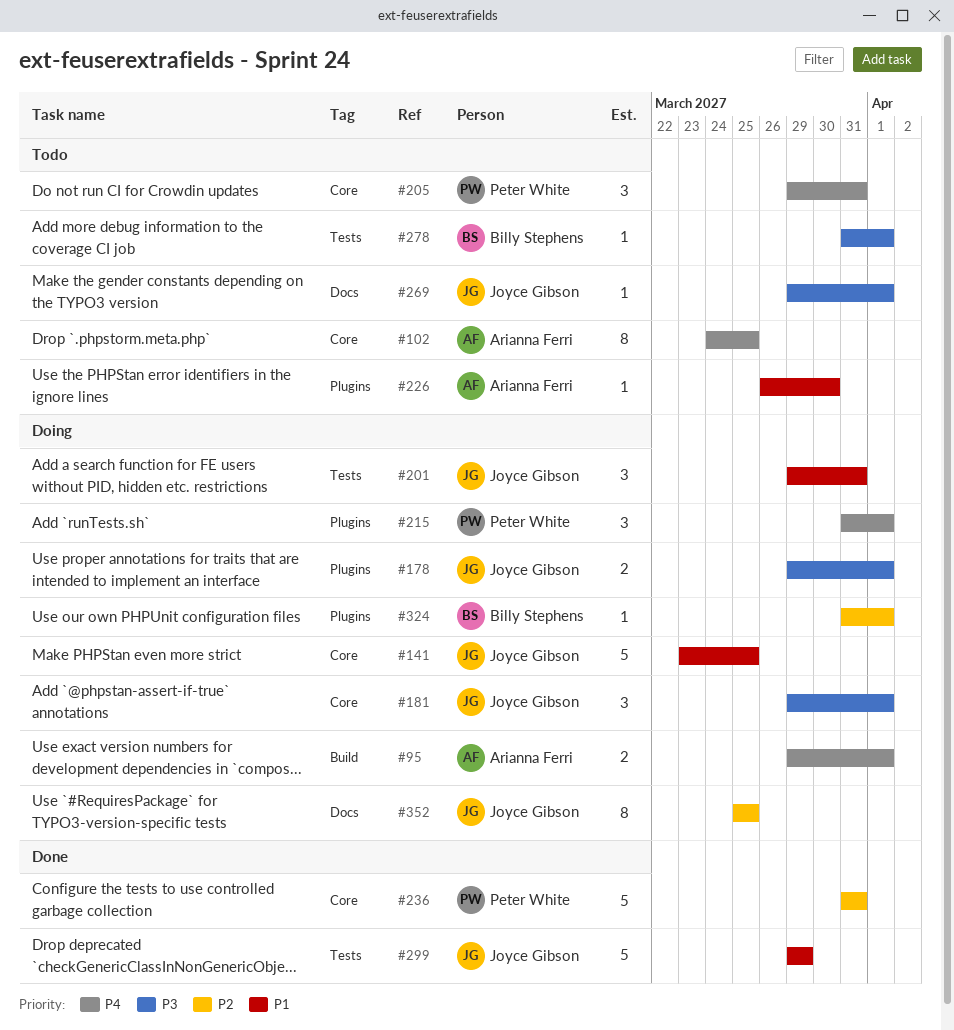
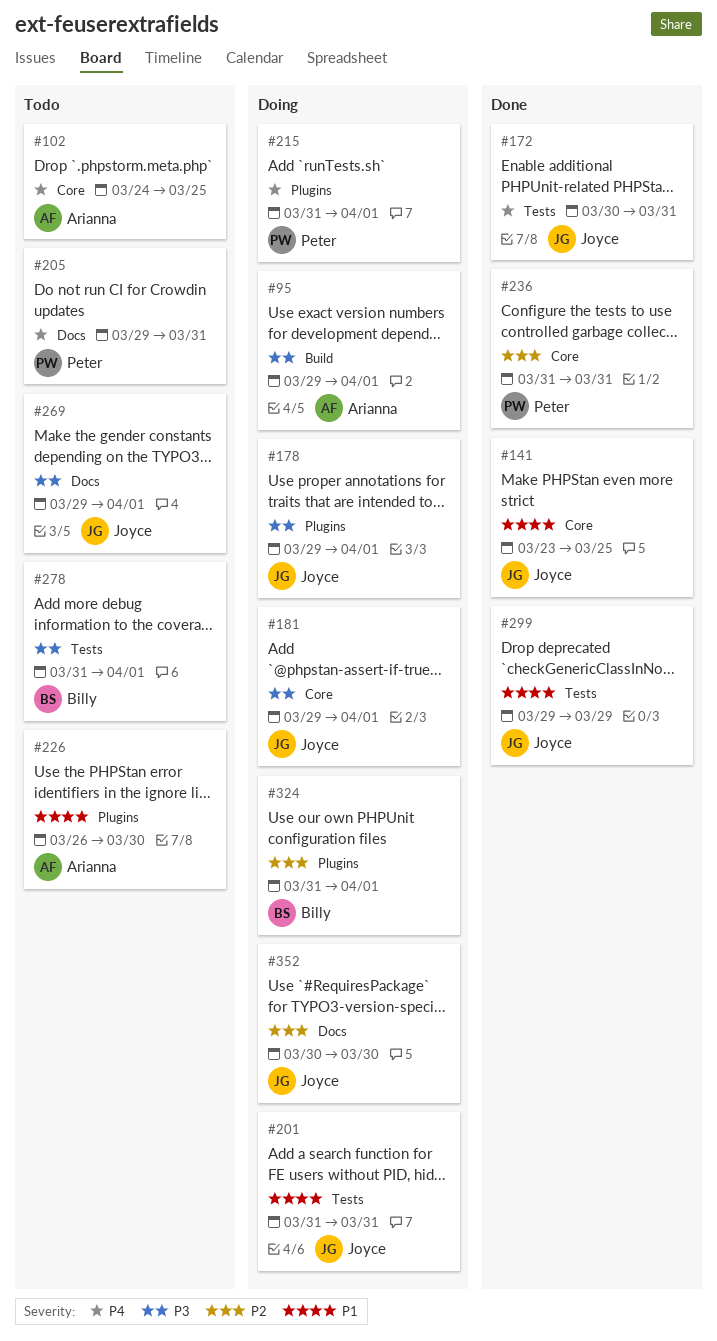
#95, priority: P4 -> P3
#141, status: Doing -> Done
#172: none -> present
#201, start: Mar 29 -> Mar 31
#205, label: Core -> Docs
#352, start: Mar 25 -> Mar 30
#352, due: Mar 25 -> Mar 30

